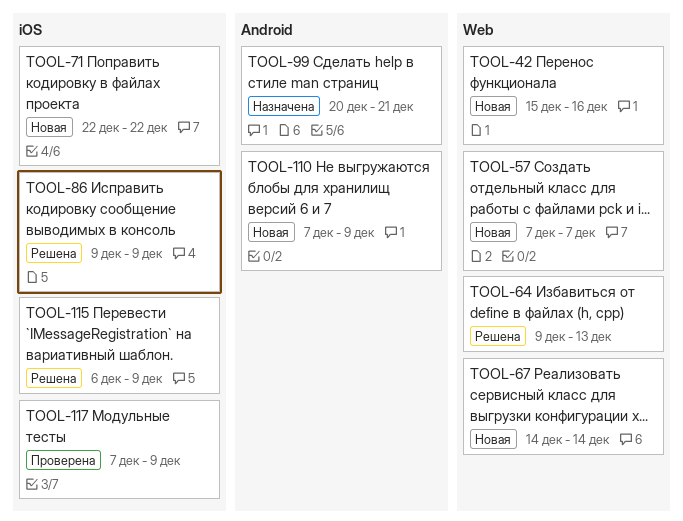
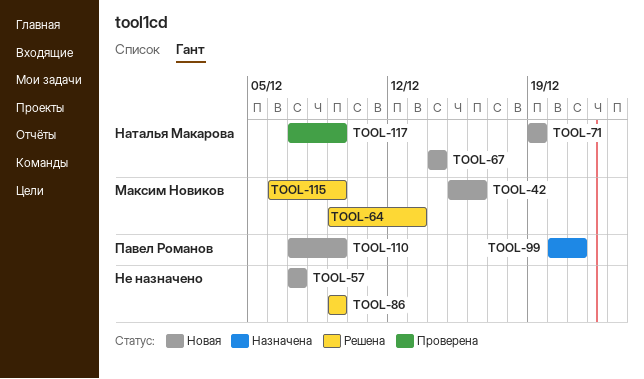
TOOL-71, start: Dec 22 -> Dec 19
TOOL-71, due: Dec 22 -> Dec 19

